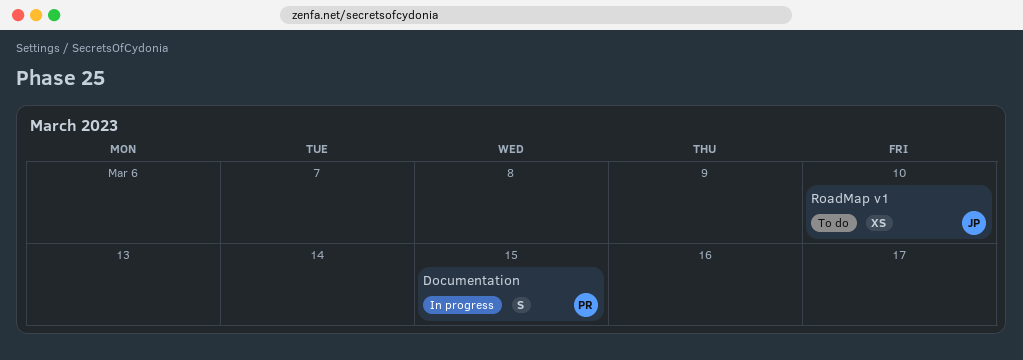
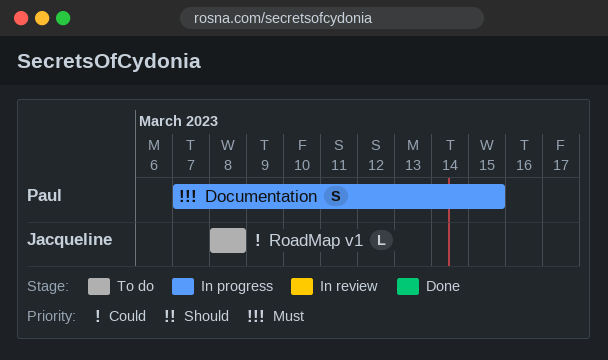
RoadMap v1, estimate: XS -> L
RoadMap v1, due: Mar 10 -> Mar 8

